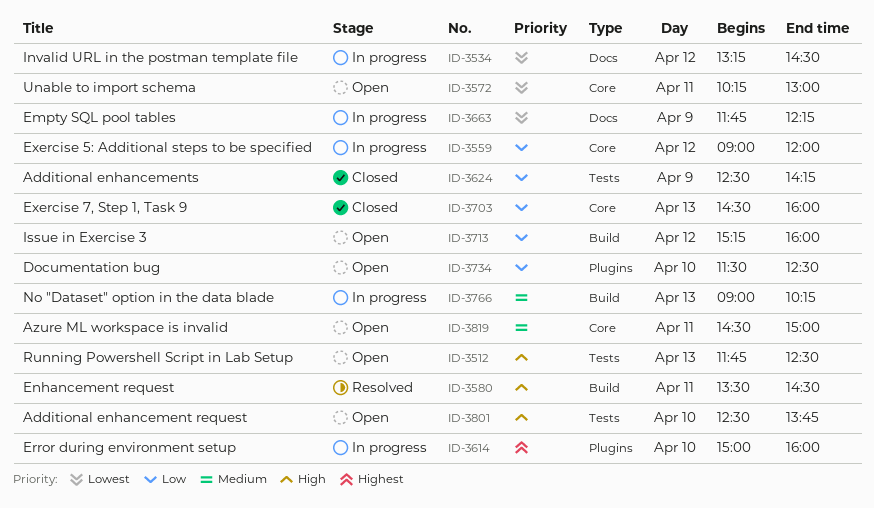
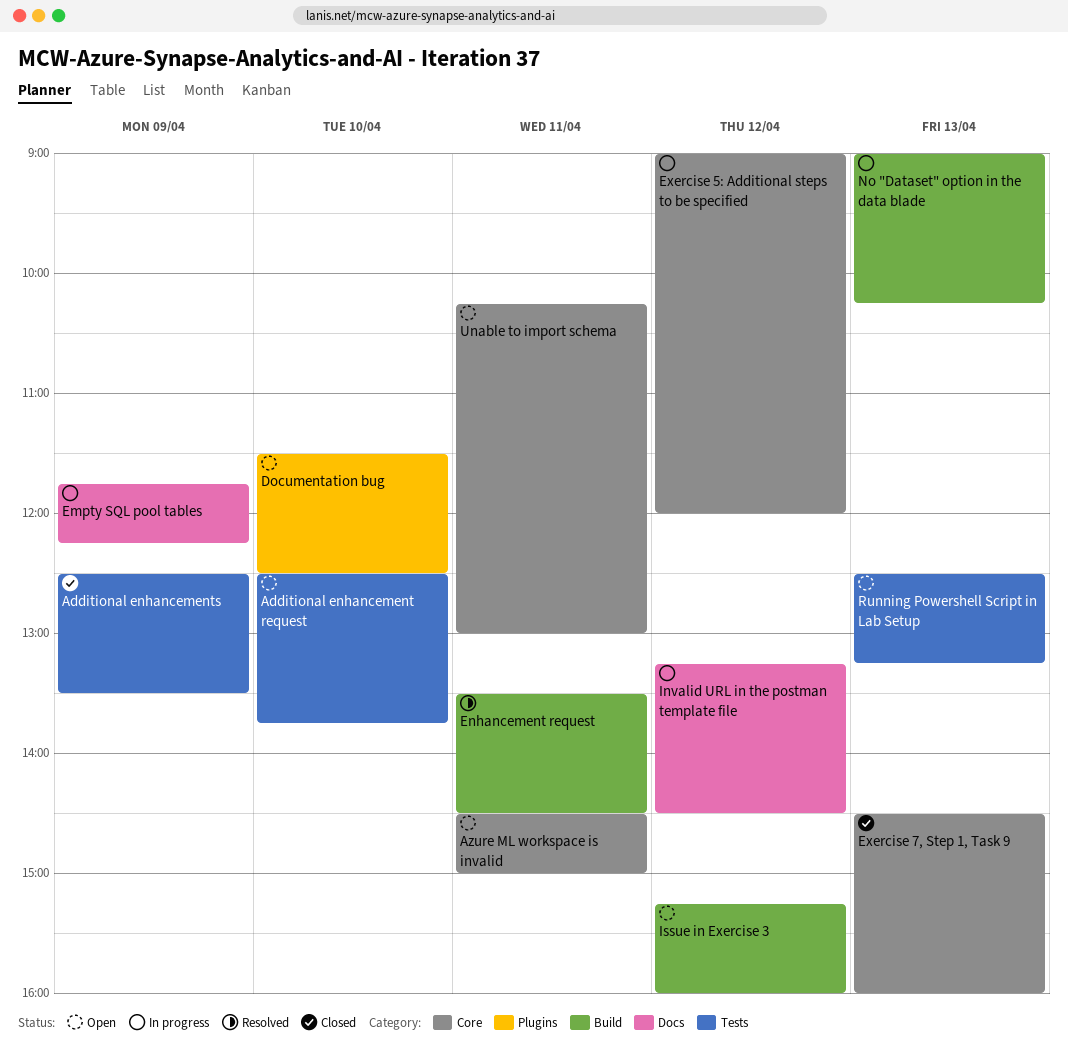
Additional enhancements, ends: 14:15 -> 13:30
Error during environment setup: present -> none
Running Powershell Script in Lab Setup, begins: 11:45 -> 12:30
Running Powershell Script in Lab Setup, ends: 12:30 -> 13:15

